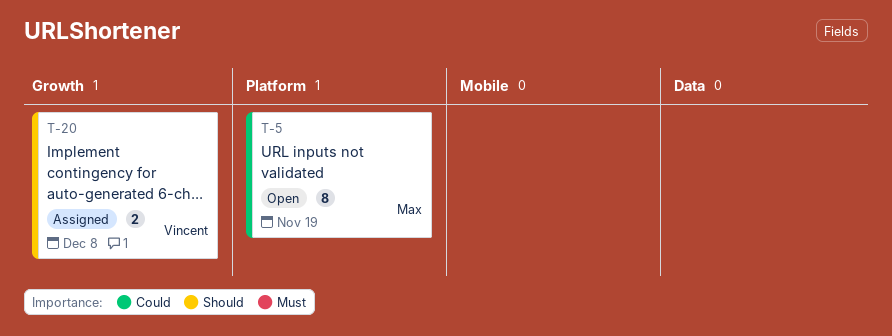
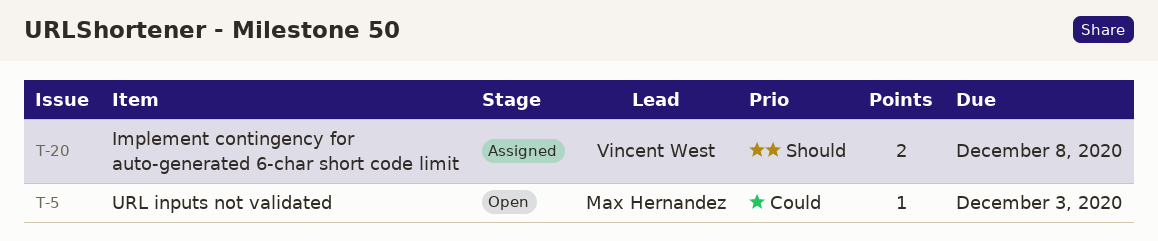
T-5, estimate: 8 -> 1
T-5, due: Nov 19 -> Dec 3

